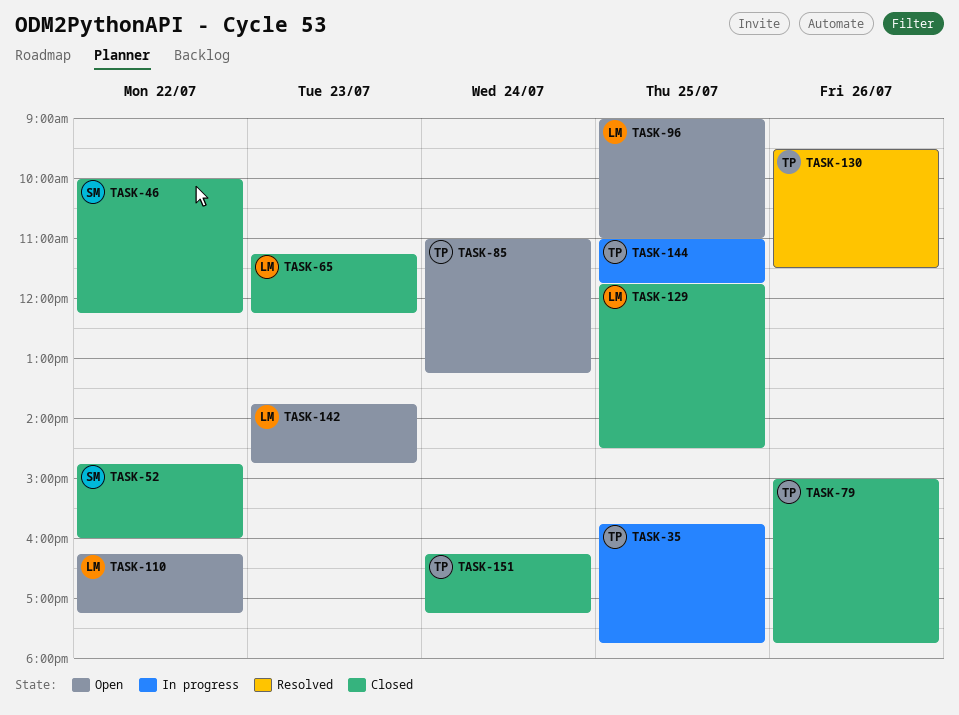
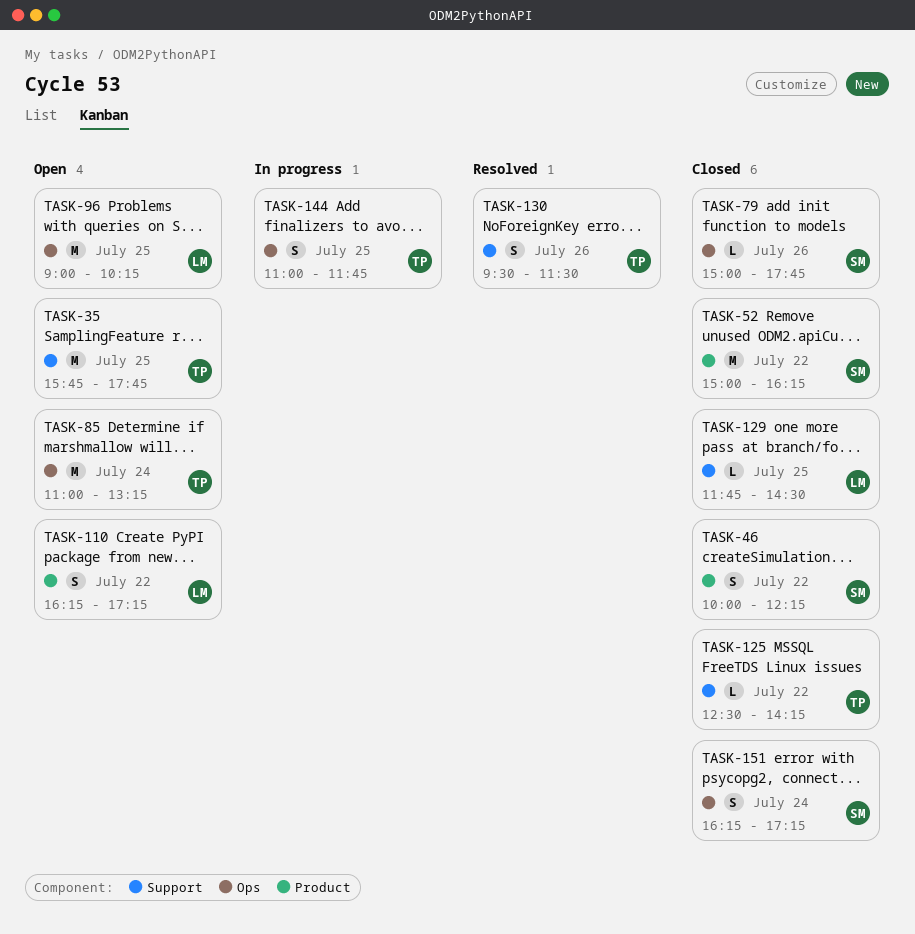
TASK-35, status: In progress -> Open
TASK-52, begins: 14:45 -> 15:00
TASK-52, ends: 16:00 -> 16:15
TASK-65: present -> none
TASK-79, owner: TP -> SM
TASK-96, ends: 11:00 -> 10:15
TASK-125: none -> present
TASK-142: present -> none
TASK-151, owner: TP -> SM

